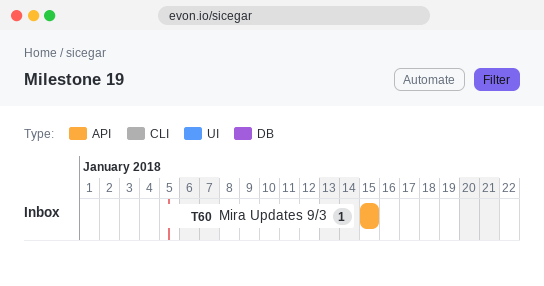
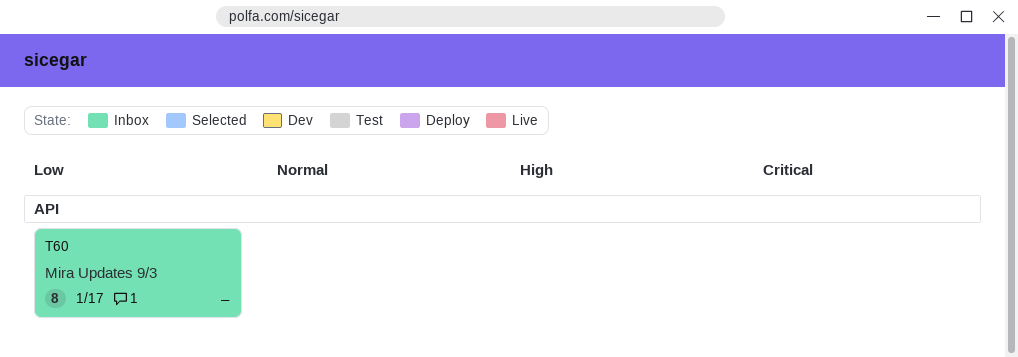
T60, estimate: 1 -> 8
T60, due: Jan 15 -> Jan 17

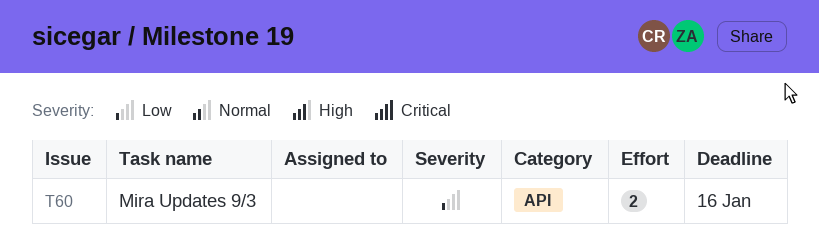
T60, estimate: 8 -> 2
T60, due: Jan 17 -> Jan 16

